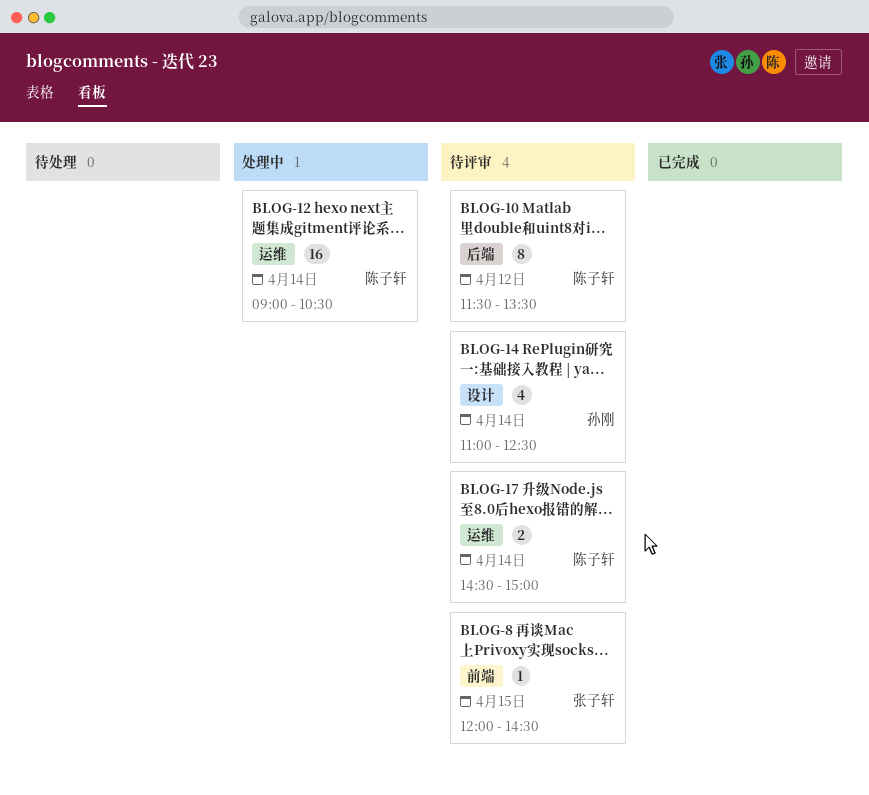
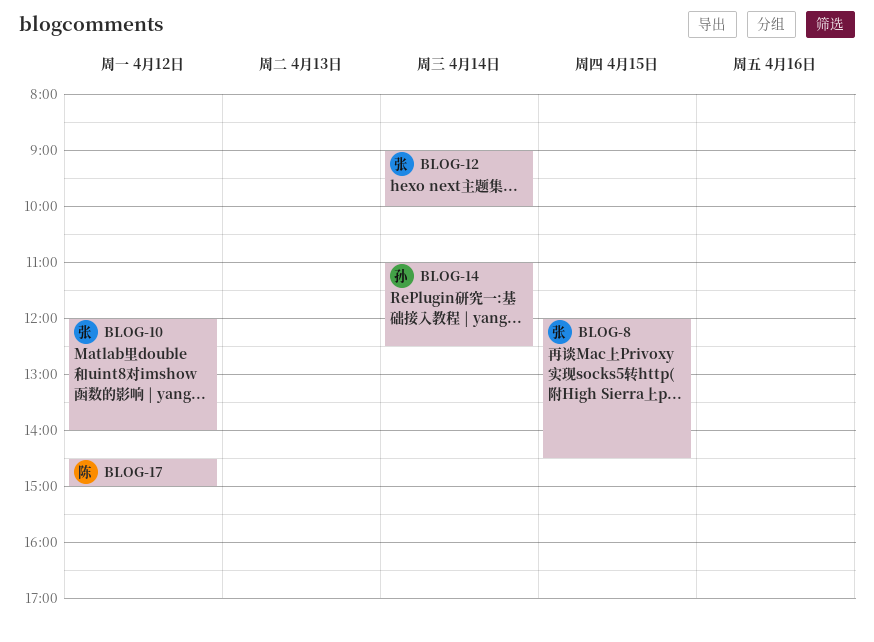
BLOG-10, owner: 陈子轩 -> 张子轩
BLOG-10, begins: 11:30 -> 12:00
BLOG-10, ends: 13:30 -> 14:00
BLOG-12, owner: 陈子轩 -> 张子轩
BLOG-12, ends: 10:30 -> 10:00
BLOG-17, day: Apr 14 -> Apr 12

